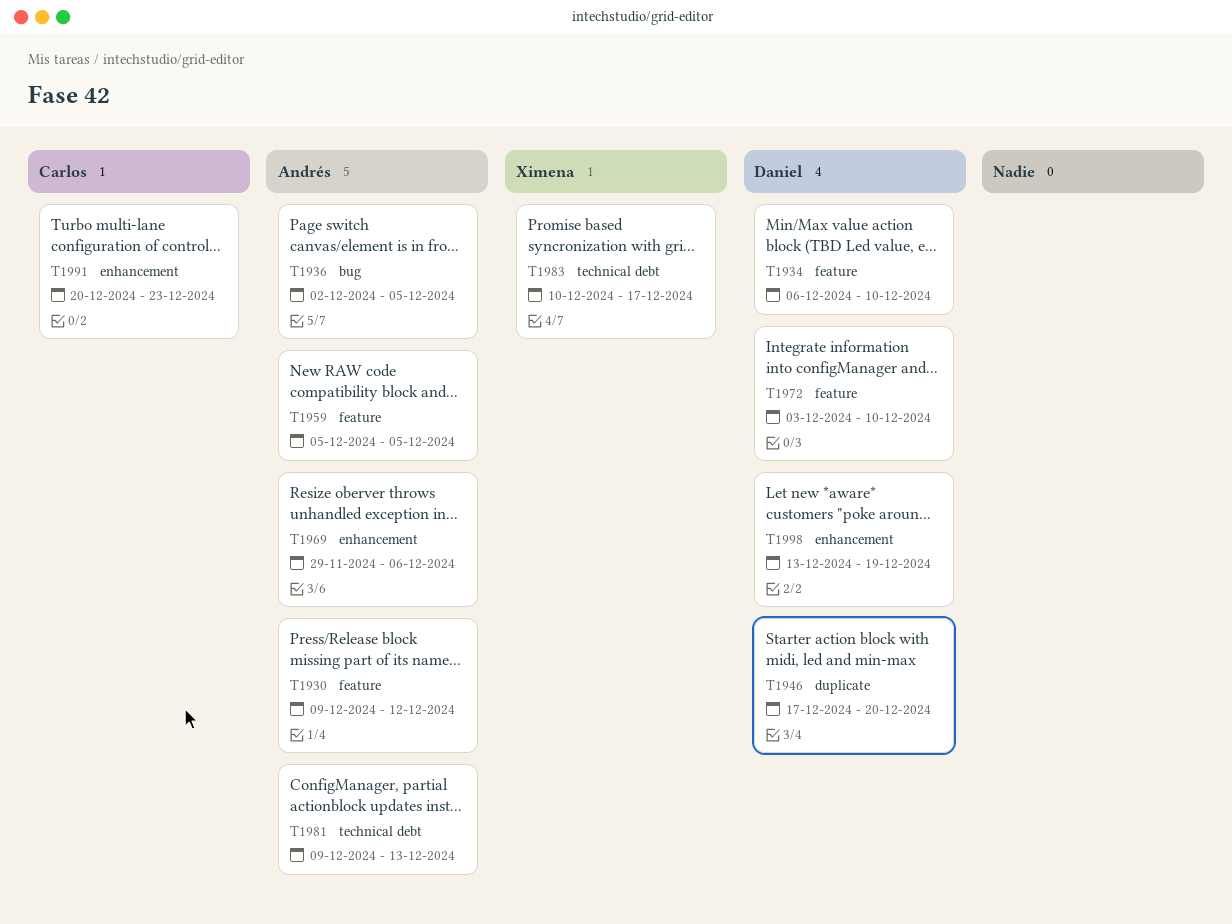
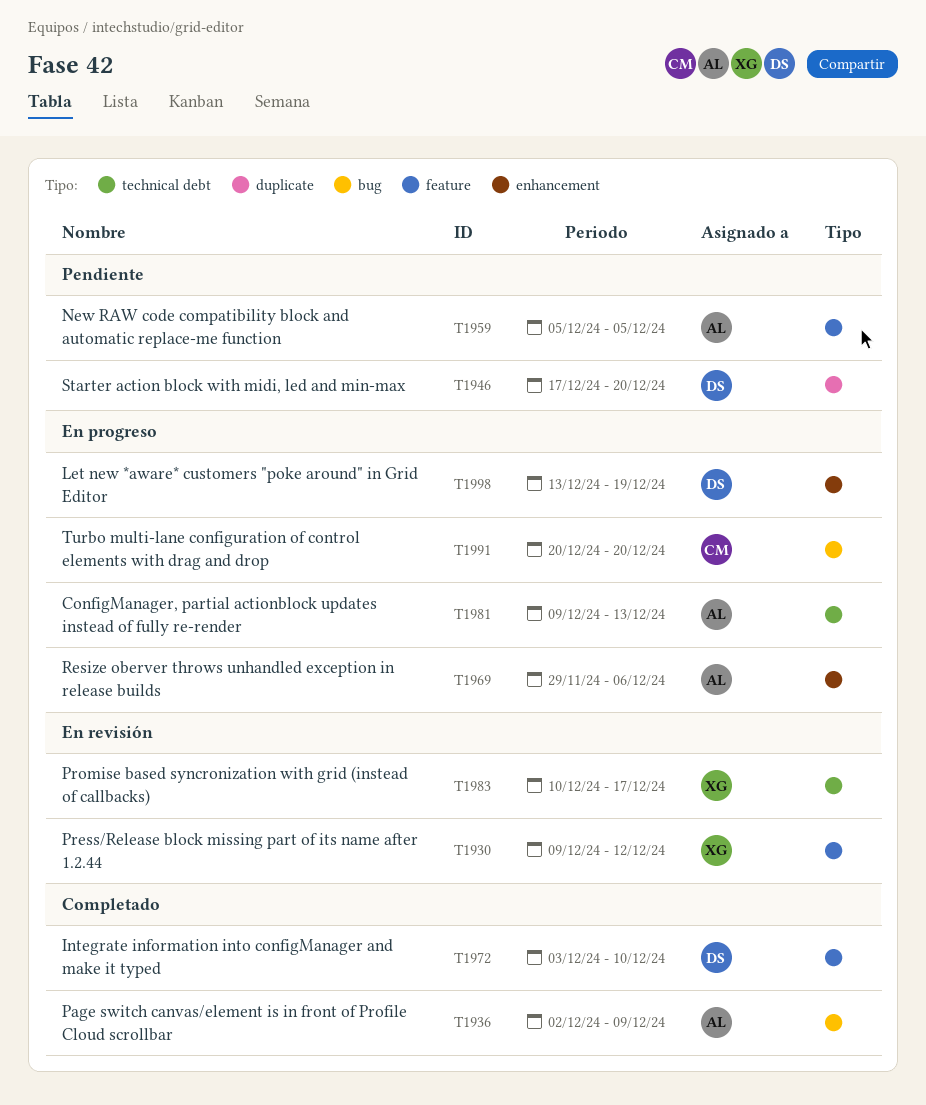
T1930, owner: Andrés -> Ximena
T1934: present -> none
T1936, due: Dec 5 -> Dec 9
T1991, label: enhancement -> bug
T1991, due: Dec 23 -> Dec 20

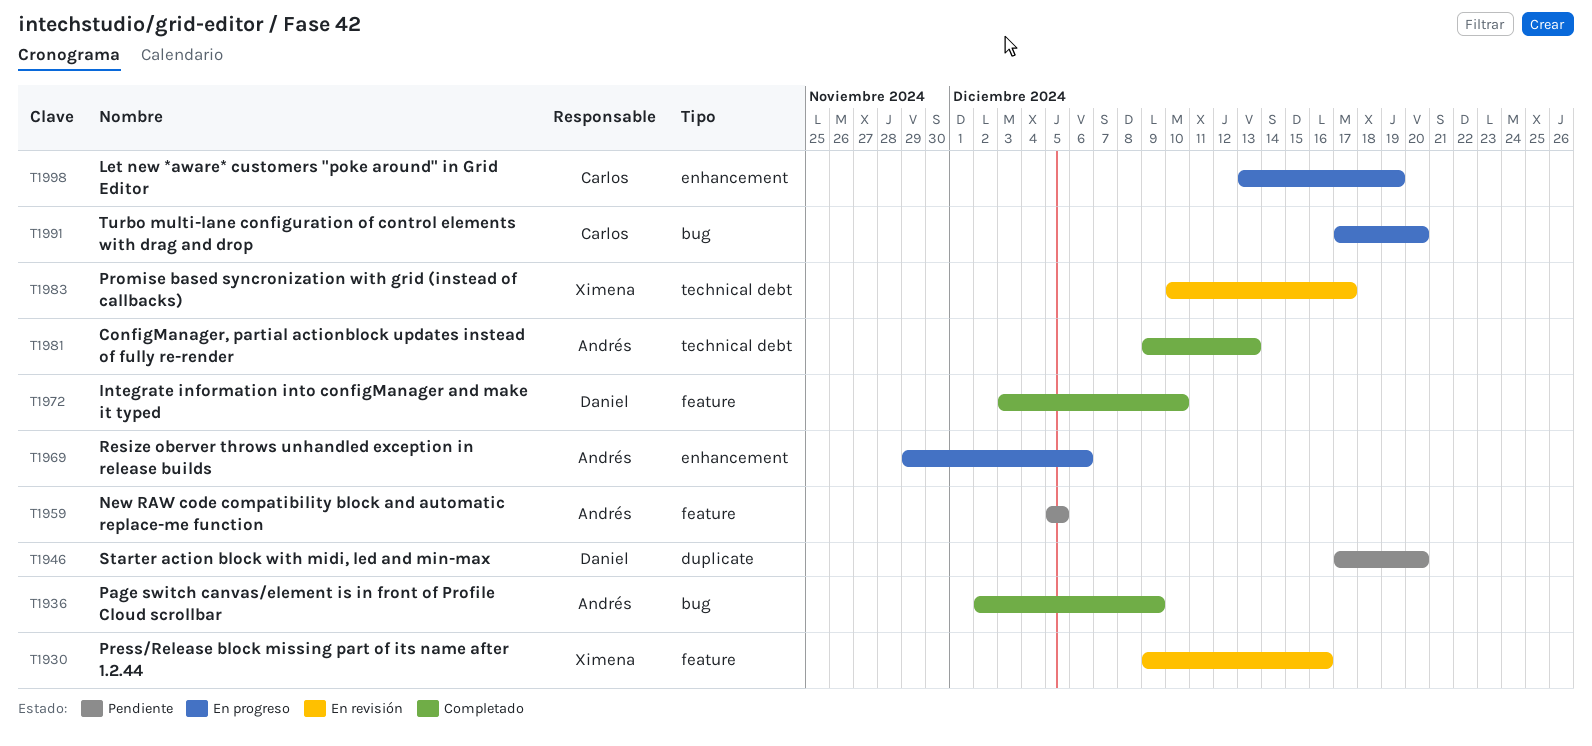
T1930, due: Dec 12 -> Dec 16
T1981, status: En progreso -> Completado
T1991, start: Dec 20 -> Dec 17
T1998, owner: Daniel -> Carlos

